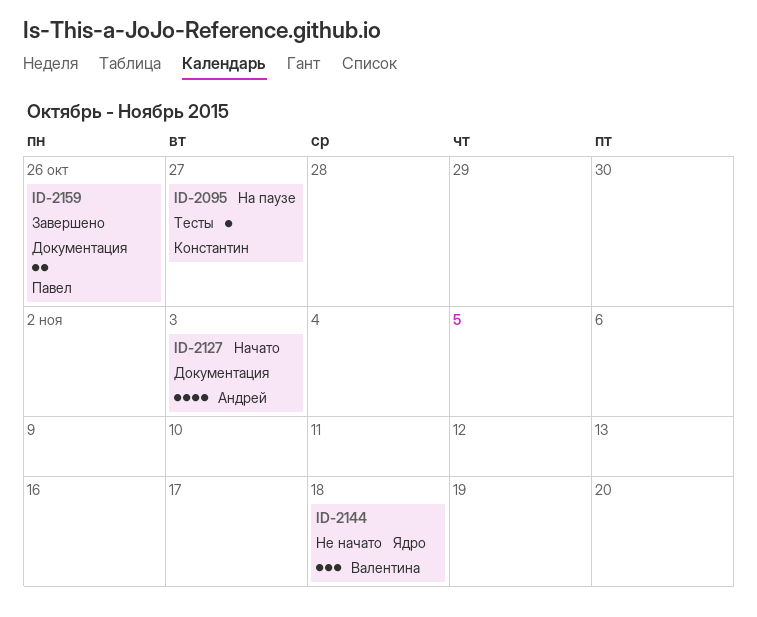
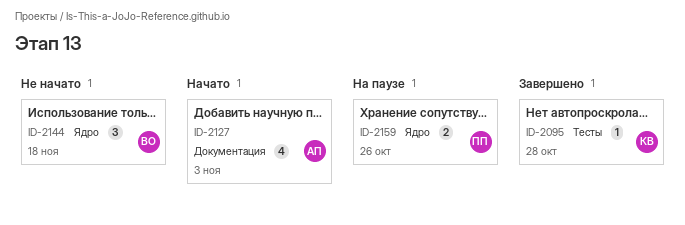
ID-2095, status: На паузе -> Завершено
ID-2095, due: Oct 27 -> Oct 28
ID-2159, status: Завершено -> На паузе
ID-2159, label: Документация -> Ядро

